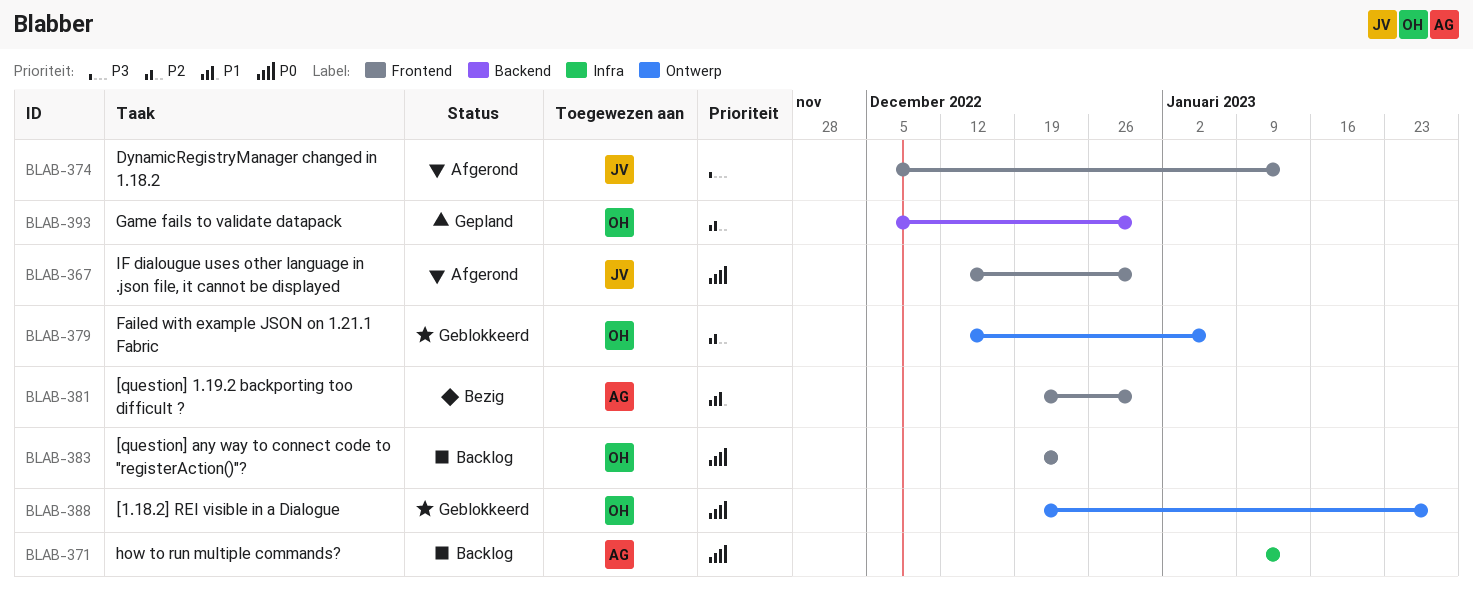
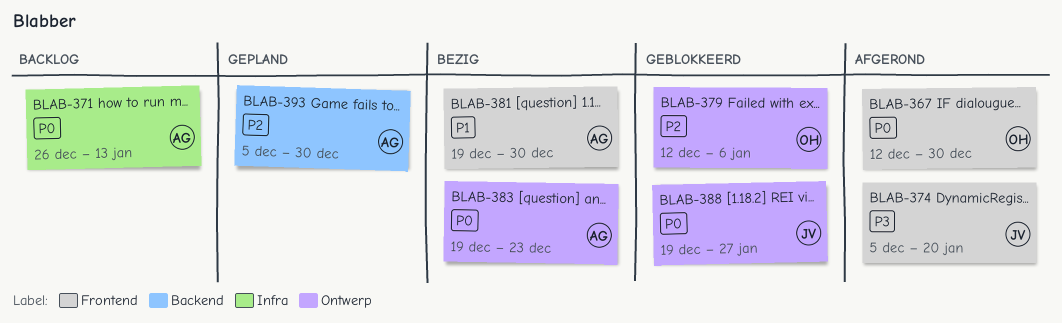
BLAB-367, owner: JV -> OH
BLAB-371, start: Jan 9 -> Dec 26
BLAB-374, due: Jan 13 -> Jan 20
BLAB-383, status: Backlog -> Bezig
BLAB-383, owner: OH -> AG
BLAB-383, label: Frontend -> Ontwerp
BLAB-388, owner: OH -> JV
BLAB-393, owner: OH -> AG

